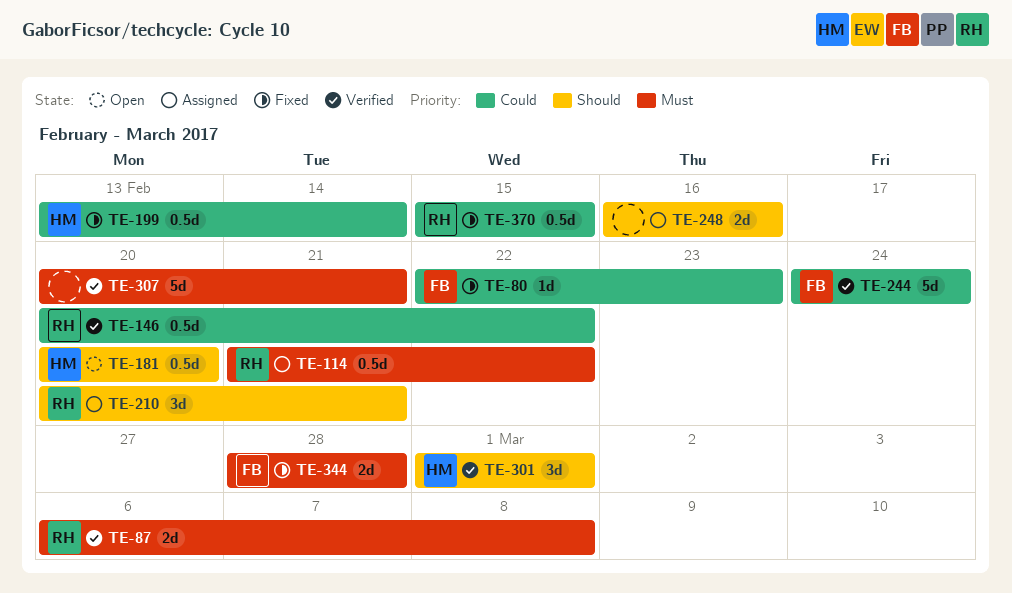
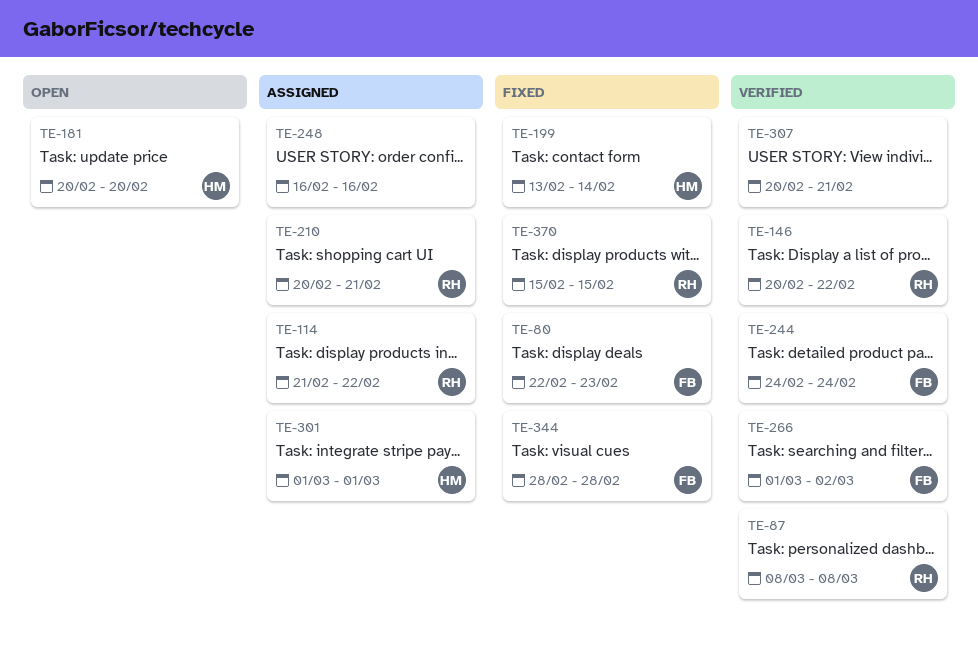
TE-87, start: Mar 6 -> Mar 8
TE-266: none -> present
TE-301, status: Verified -> Assigned

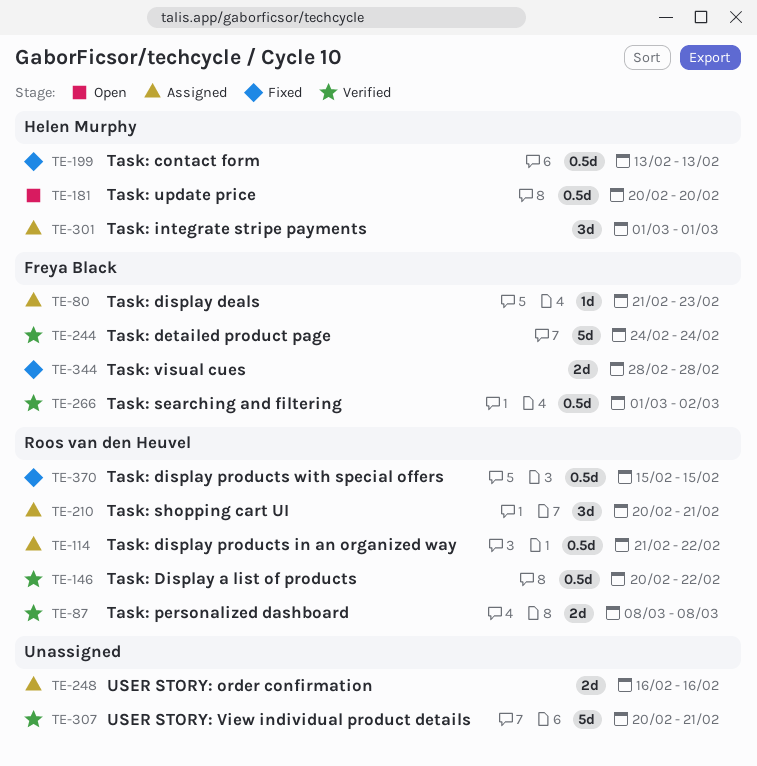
TE-80, status: Fixed -> Assigned
TE-80, start: Feb 22 -> Feb 21
TE-199, due: Feb 14 -> Feb 13

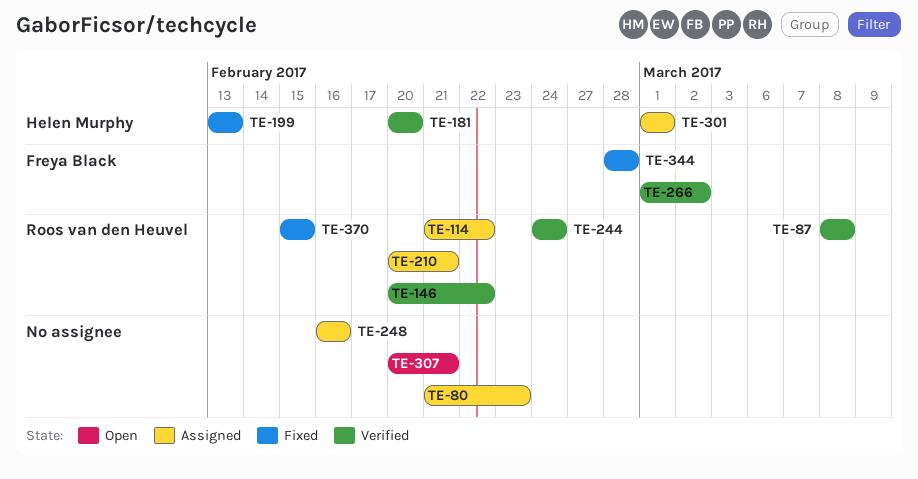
TE-80, owner: Freya Black -> none
TE-181, status: Open -> Verified
TE-244, owner: Freya Black -> Roos van den Heuvel
TE-307, status: Verified -> Open

